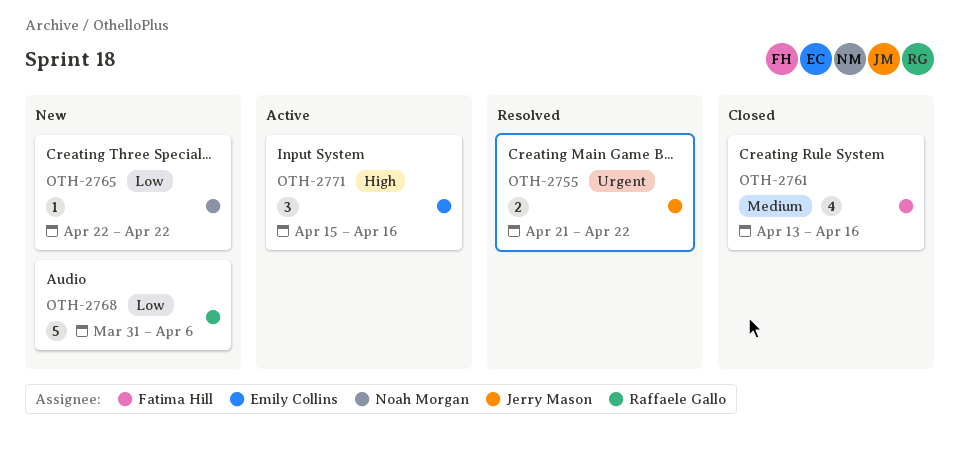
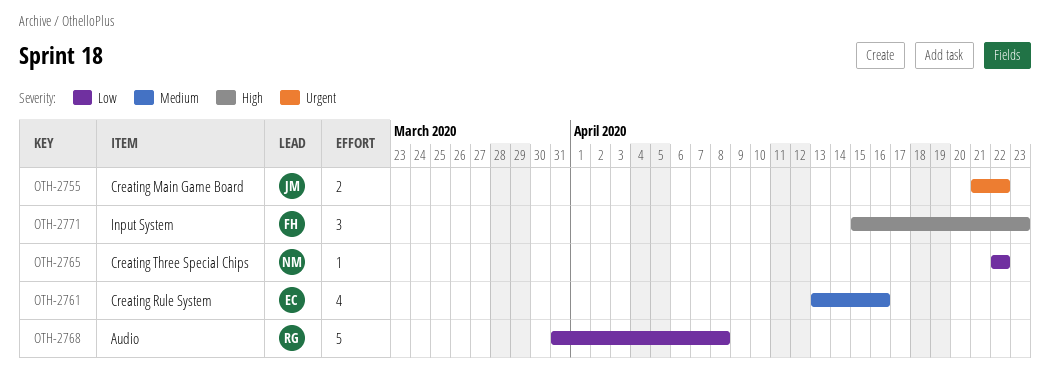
OTH-2761, owner: Fatima Hill -> Emily Collins
OTH-2768, due: Apr 6 -> Apr 8
OTH-2771, owner: Emily Collins -> Fatima Hill
OTH-2771, due: Apr 16 -> Apr 23

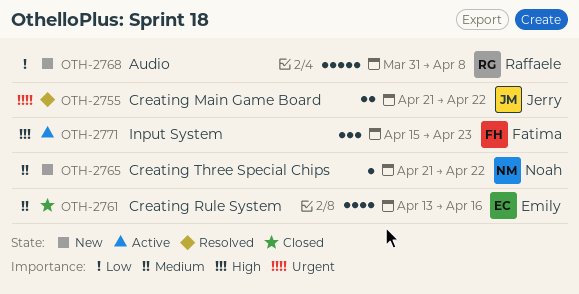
OTH-2765, priority: Low -> Medium
OTH-2765, start: Apr 22 -> Apr 21

